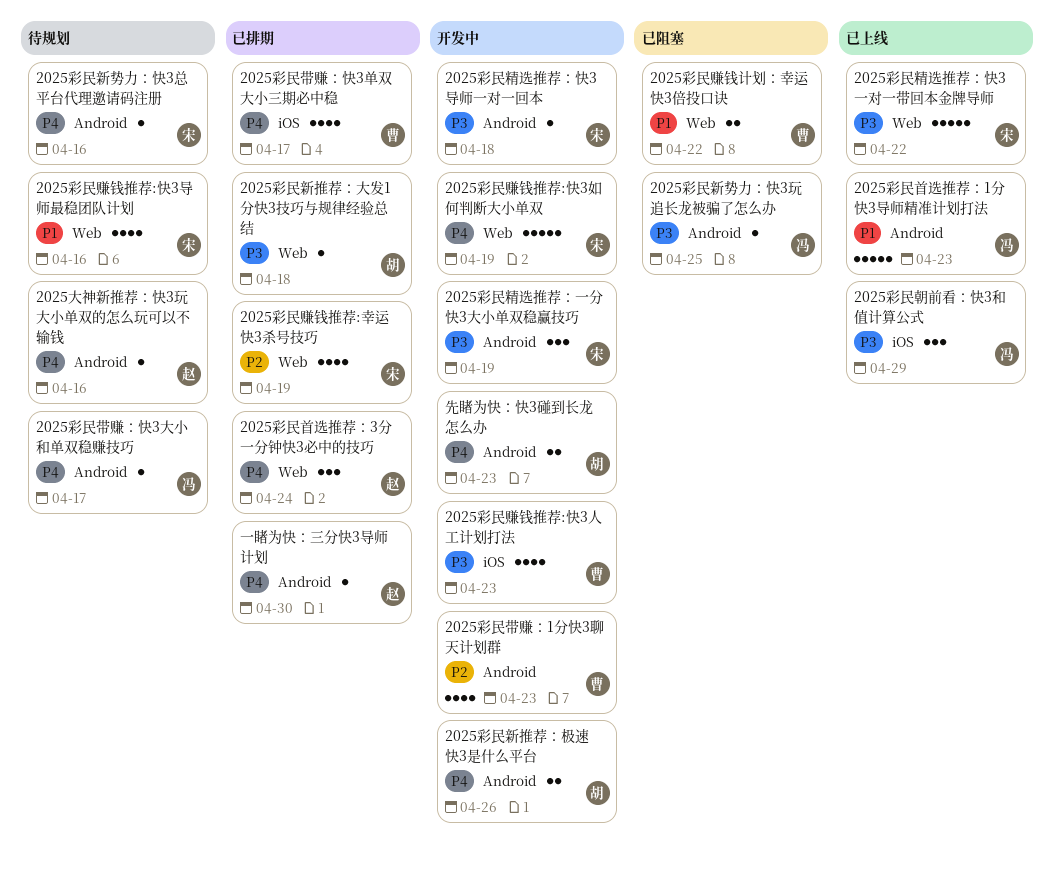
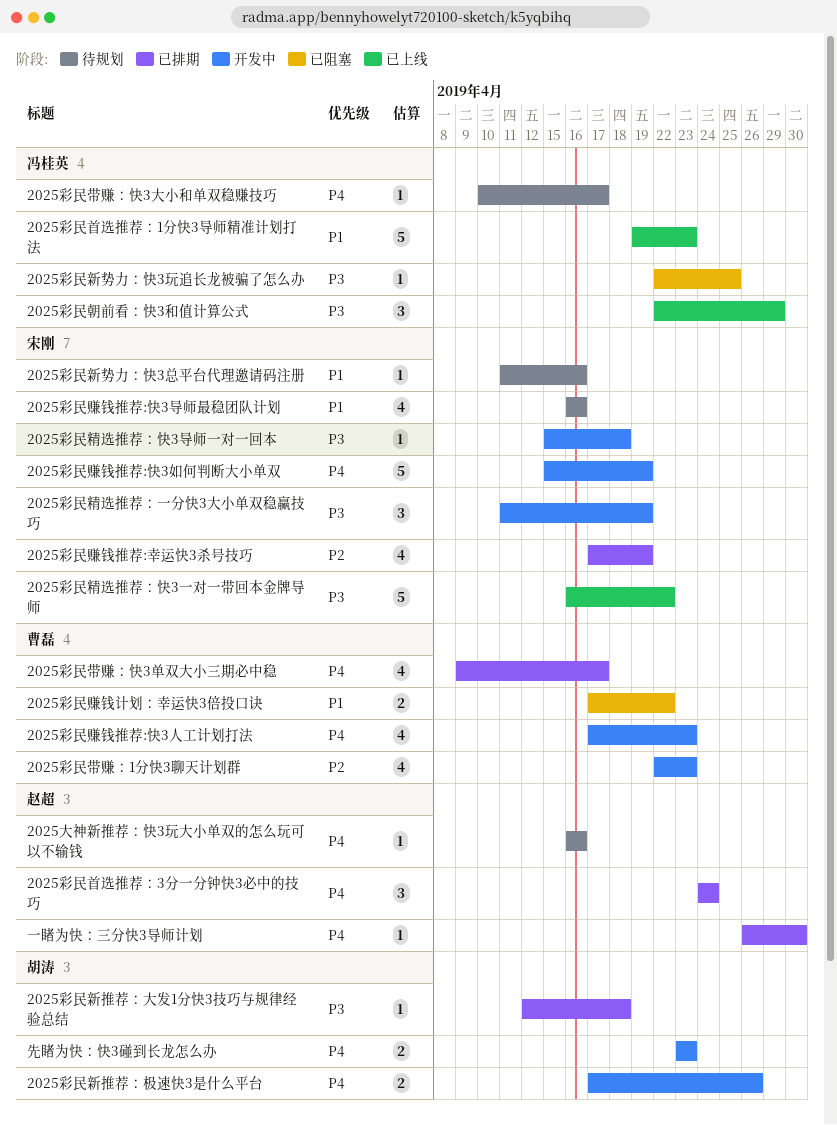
2025彩民新势力：快3总平台代理邀请码注册, priority: P4 -> P1
2025彩民赚钱推荐:快3人工计划打法, priority: P3 -> P4

